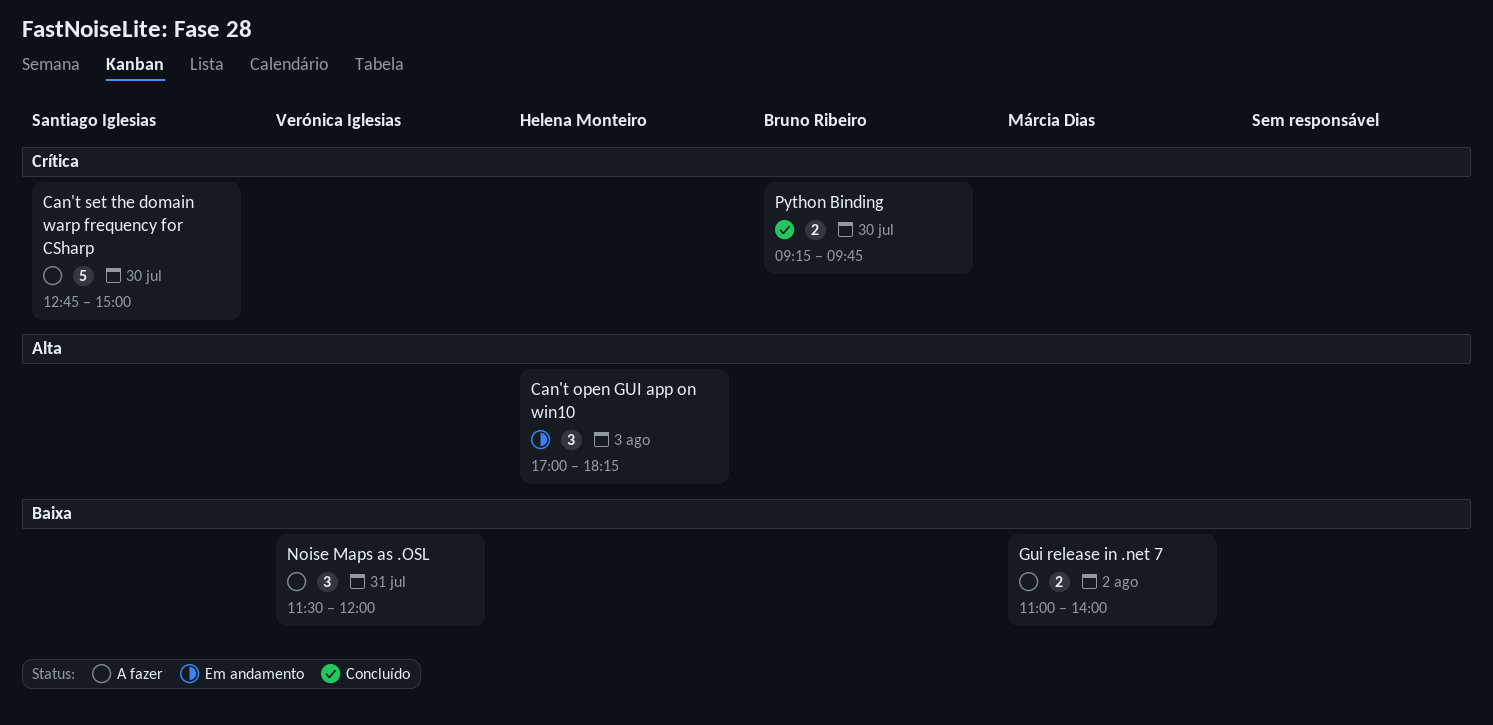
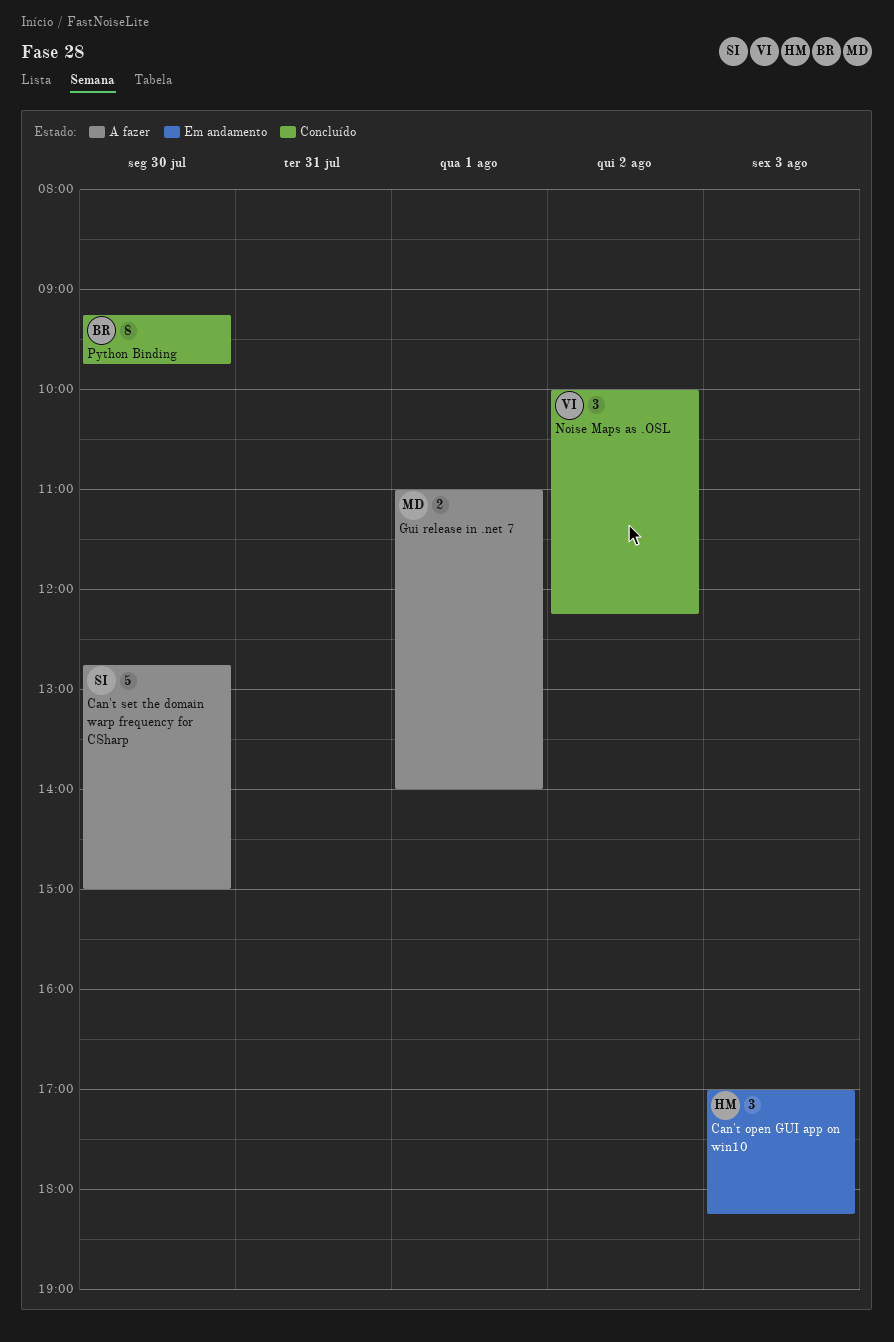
Gui release in .net 7, day: Aug 2 -> Aug 1
Noise Maps as .OSL, status: A fazer -> Concluído
Noise Maps as .OSL, day: Jul 31 -> Aug 2
Noise Maps as .OSL, begins: 11:30 -> 10:00
Noise Maps as .OSL, ends: 12:00 -> 12:15
Python Binding, estimate: 2 -> 8

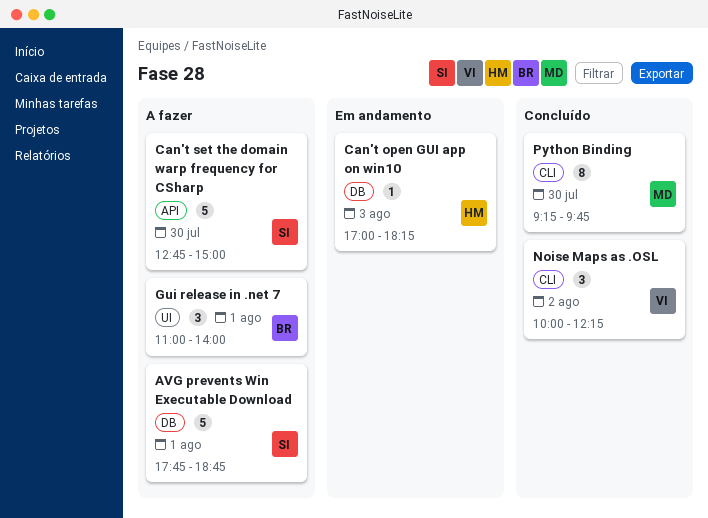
AVG prevents Win Executable Download: none -> present
Can't open GUI app on win10, estimate: 3 -> 1
Gui release in .net 7, owner: MD -> BR
Gui release in .net 7, estimate: 2 -> 3
Python Binding, owner: BR -> MD

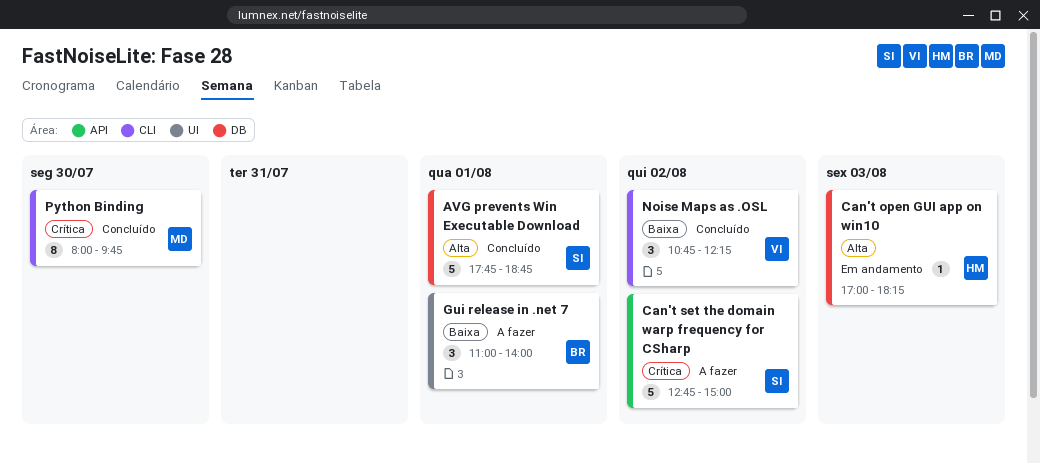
AVG prevents Win Executable Download, status: A fazer -> Concluído
Can't set the domain warp frequency for CSharp, day: Jul 30 -> Aug 2
Noise Maps as .OSL, begins: 10:00 -> 10:45
Python Binding, begins: 09:15 -> 08:00

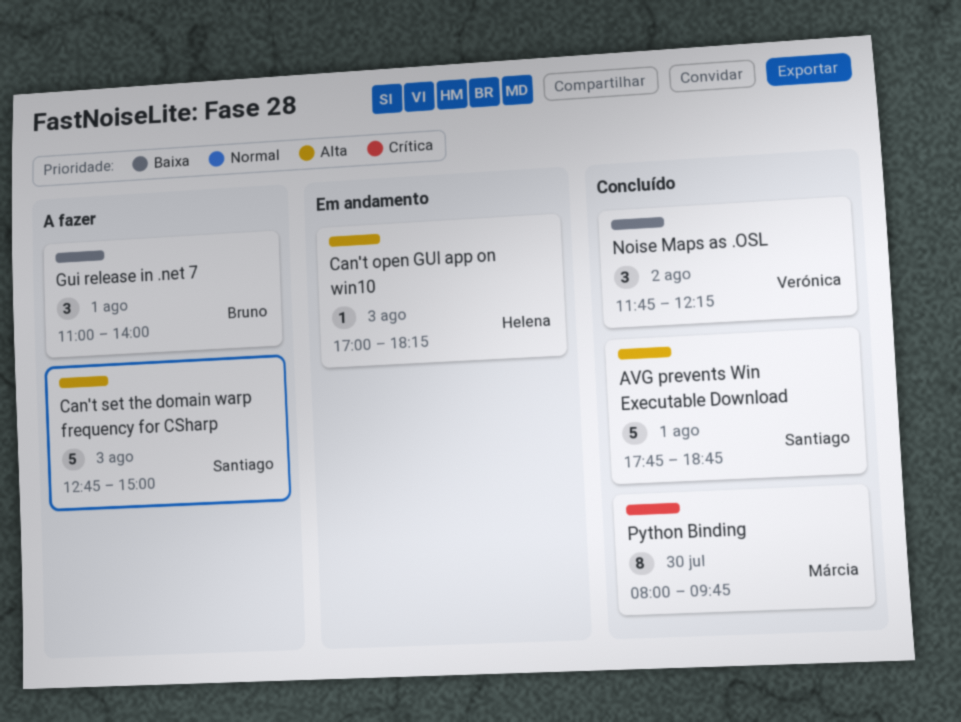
Can't set the domain warp frequency for CSharp, priority: Crítica -> Alta
Can't set the domain warp frequency for CSharp, day: Aug 2 -> Aug 3
Noise Maps as .OSL, begins: 10:45 -> 11:45

